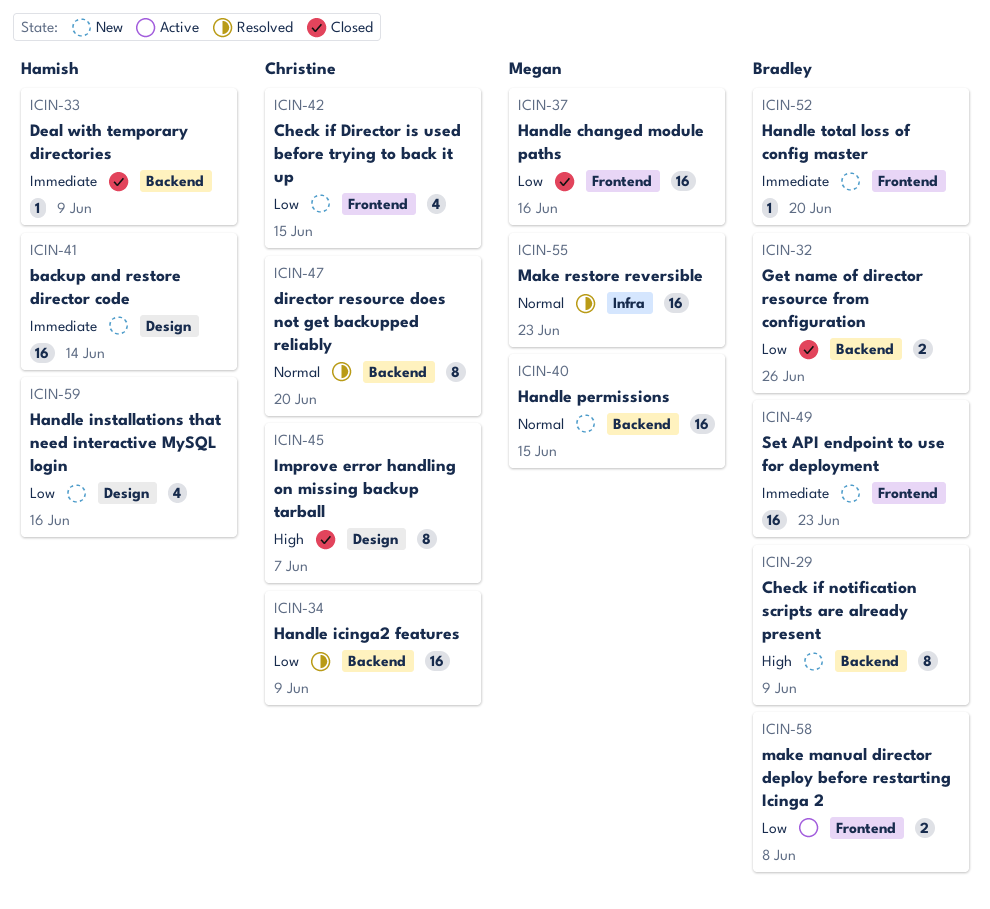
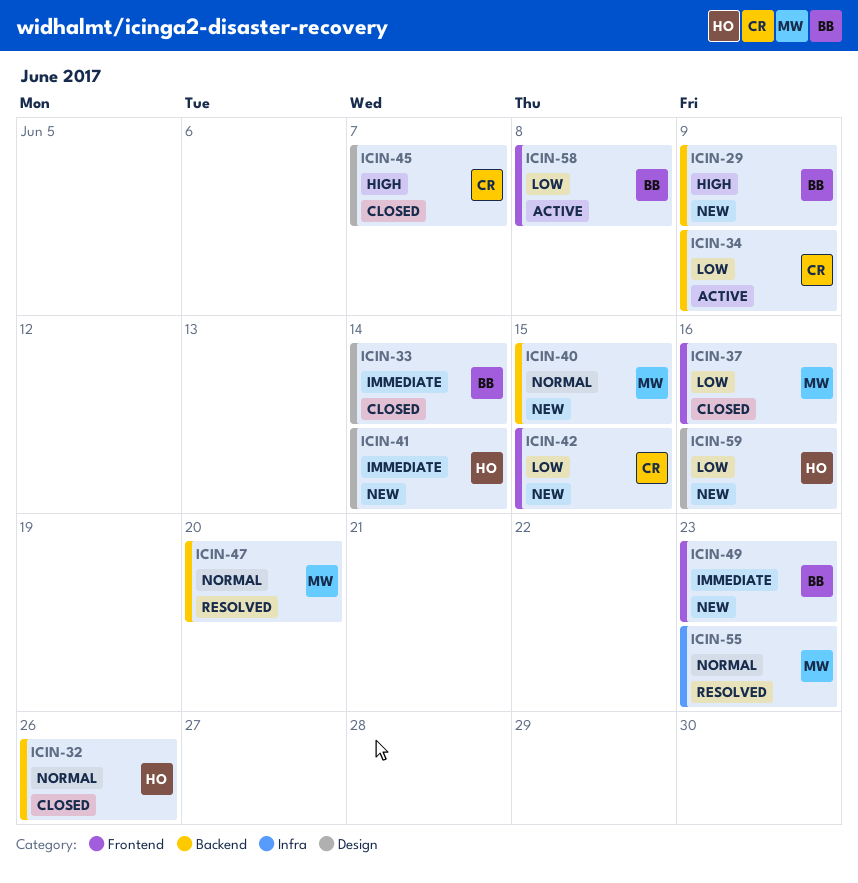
ICIN-32, owner: Bradley -> Hamish
ICIN-32, priority: Low -> Normal
ICIN-33, owner: Hamish -> Bradley
ICIN-33, label: Backend -> Design
ICIN-33, due: Jun 9 -> Jun 14
ICIN-34, status: Resolved -> Active
ICIN-47, owner: Christine -> Megan
ICIN-52: present -> none

